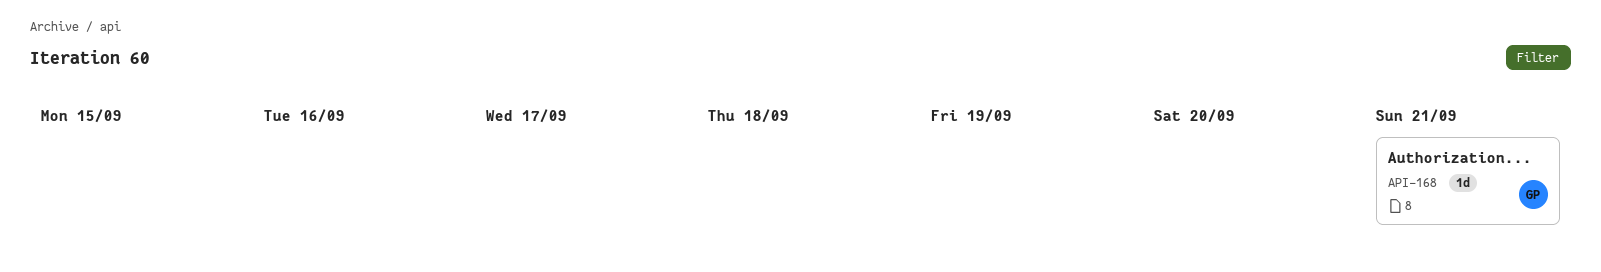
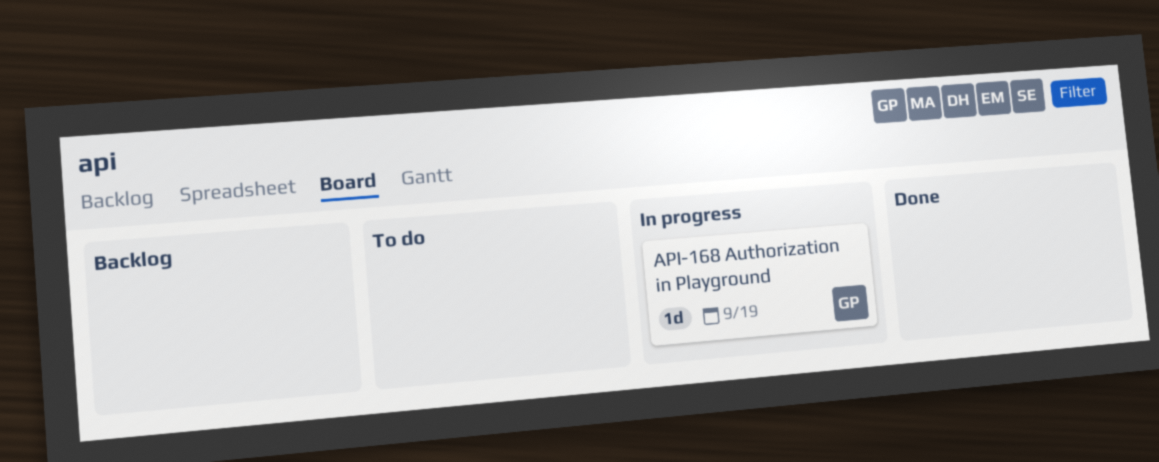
API-168, due: Sep 21 -> Sep 19

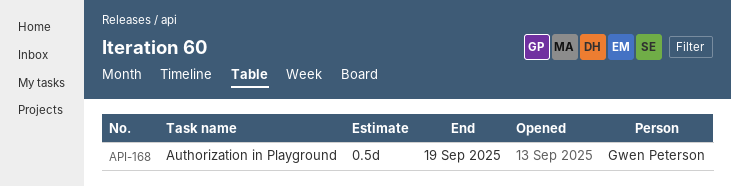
API-168, estimate: 1d -> 0.5d

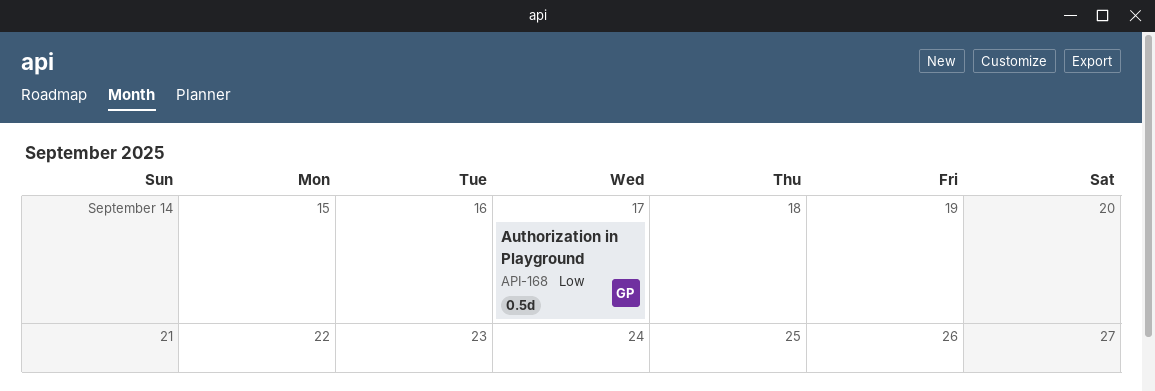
API-168, due: Sep 19 -> Sep 17

